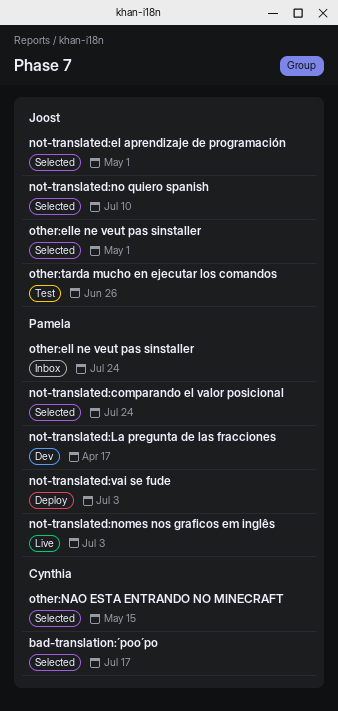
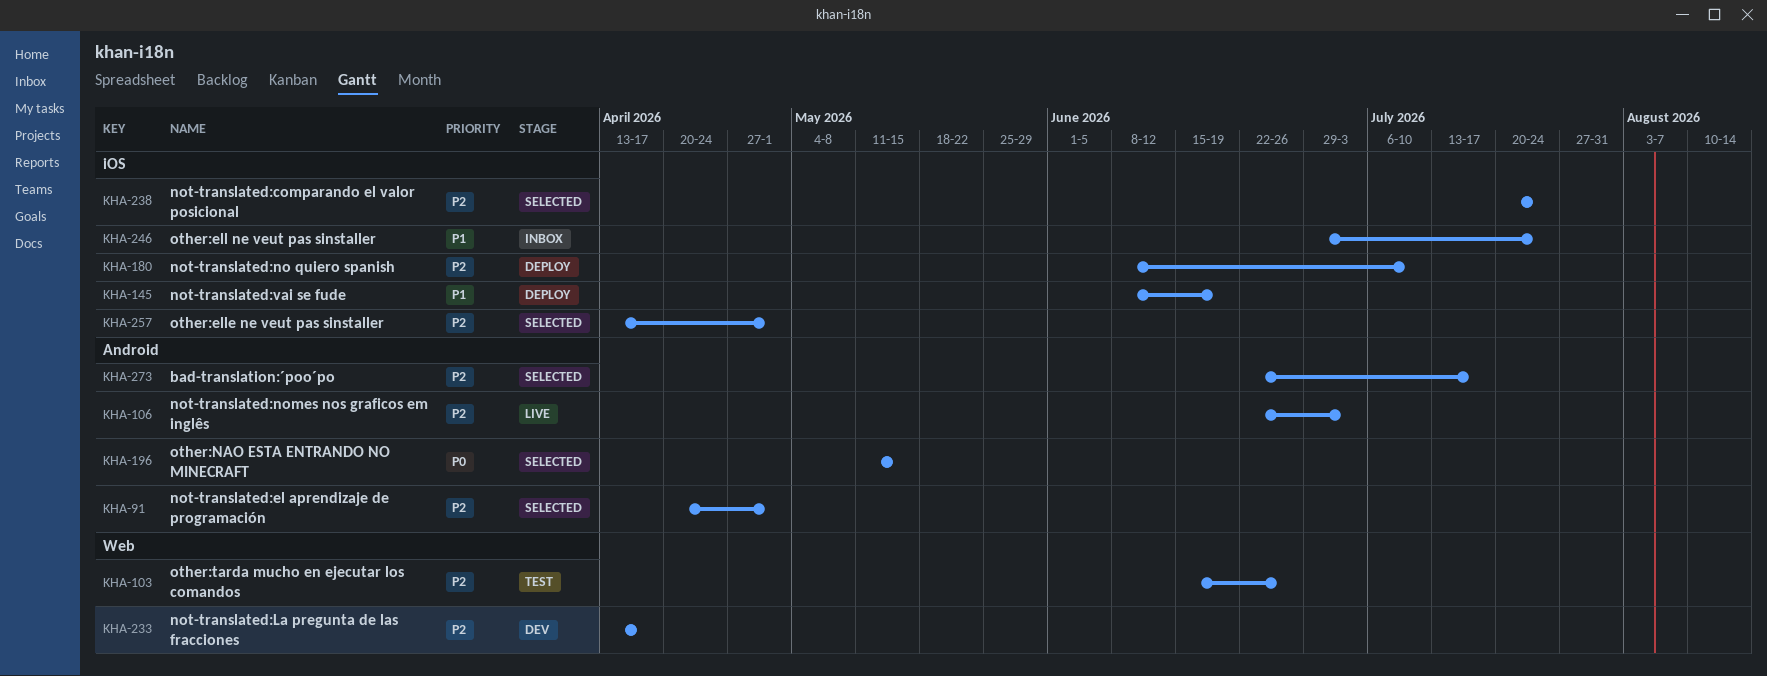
not-translated:no quiero spanish, status: Selected -> Deploy
not-translated:vai se fude, due: Jul 3 -> Jun 19

